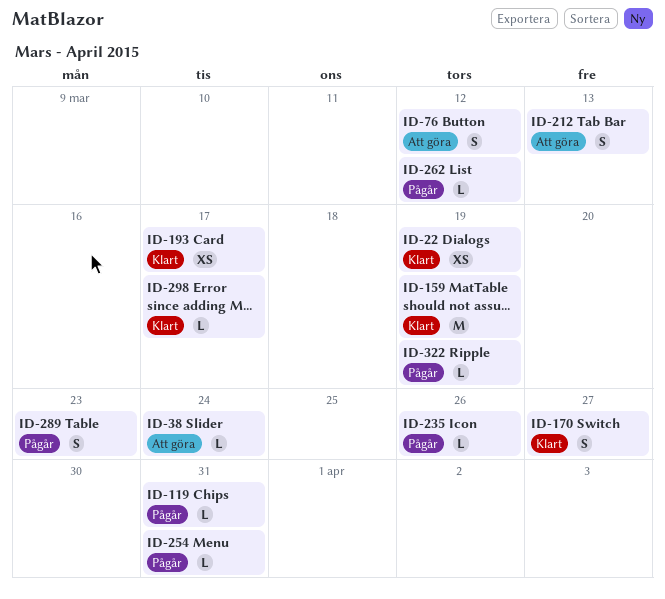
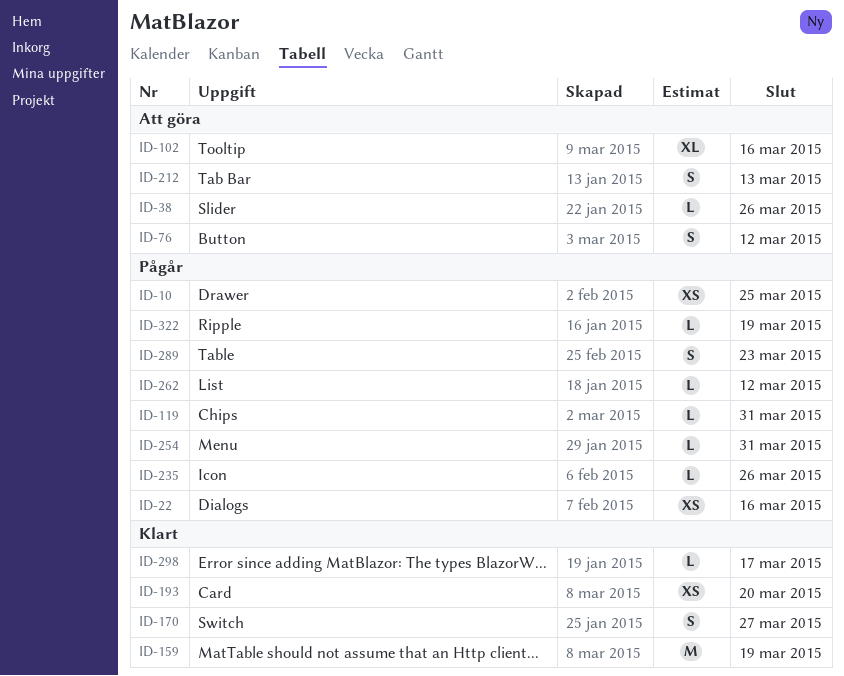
ID-10: none -> present
ID-22, status: Klart -> Pågår
ID-22, due: Mar 19 -> Mar 16
ID-38, due: Mar 24 -> Mar 26
ID-102: none -> present
ID-193, due: Mar 17 -> Mar 20

